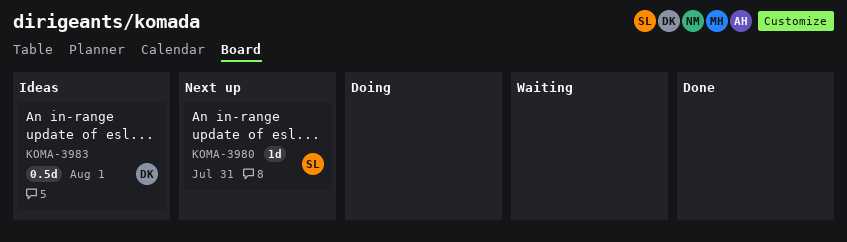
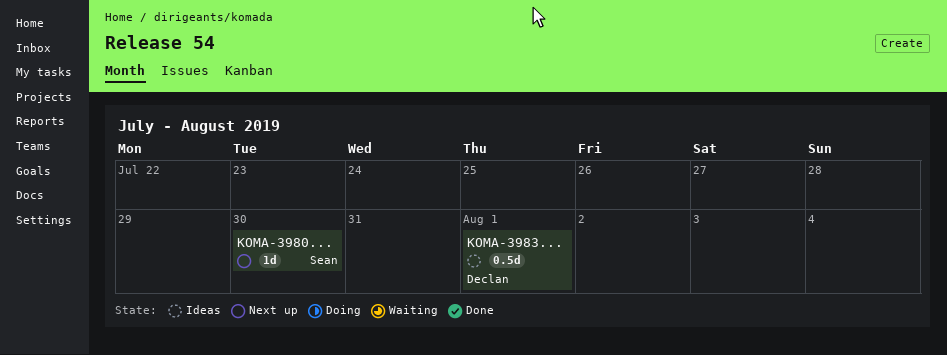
KOMA-3980, due: Jul 31 -> Jul 30

